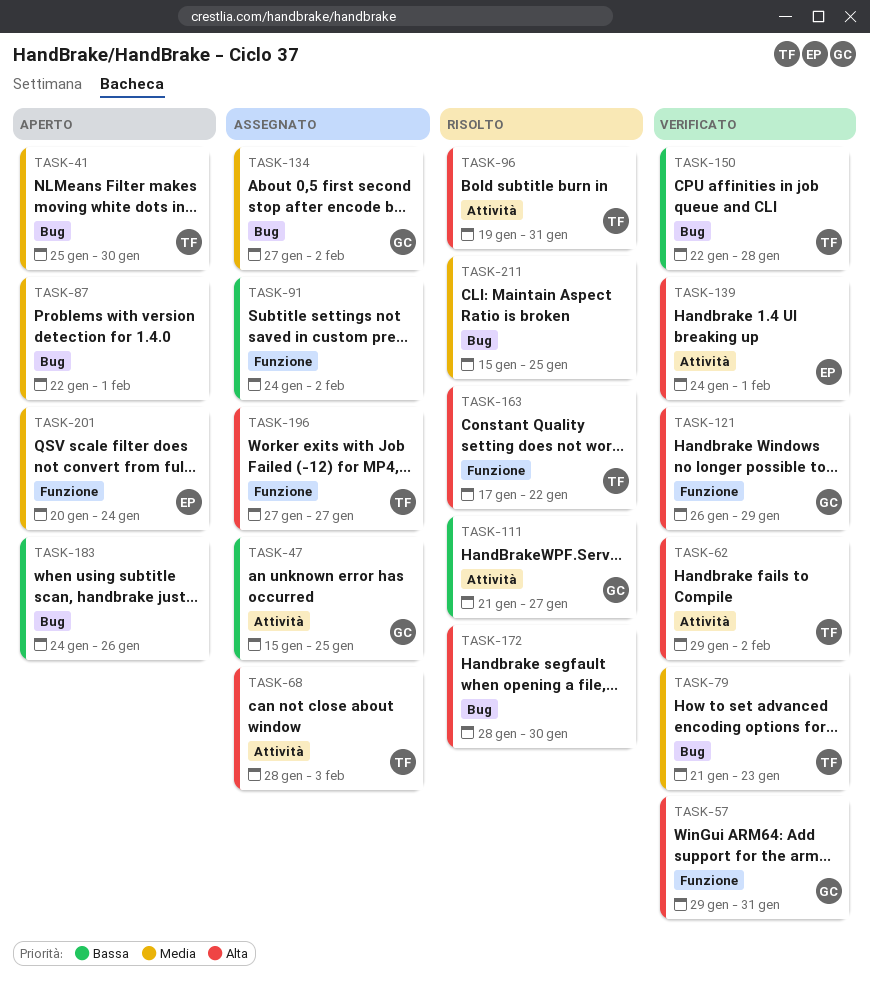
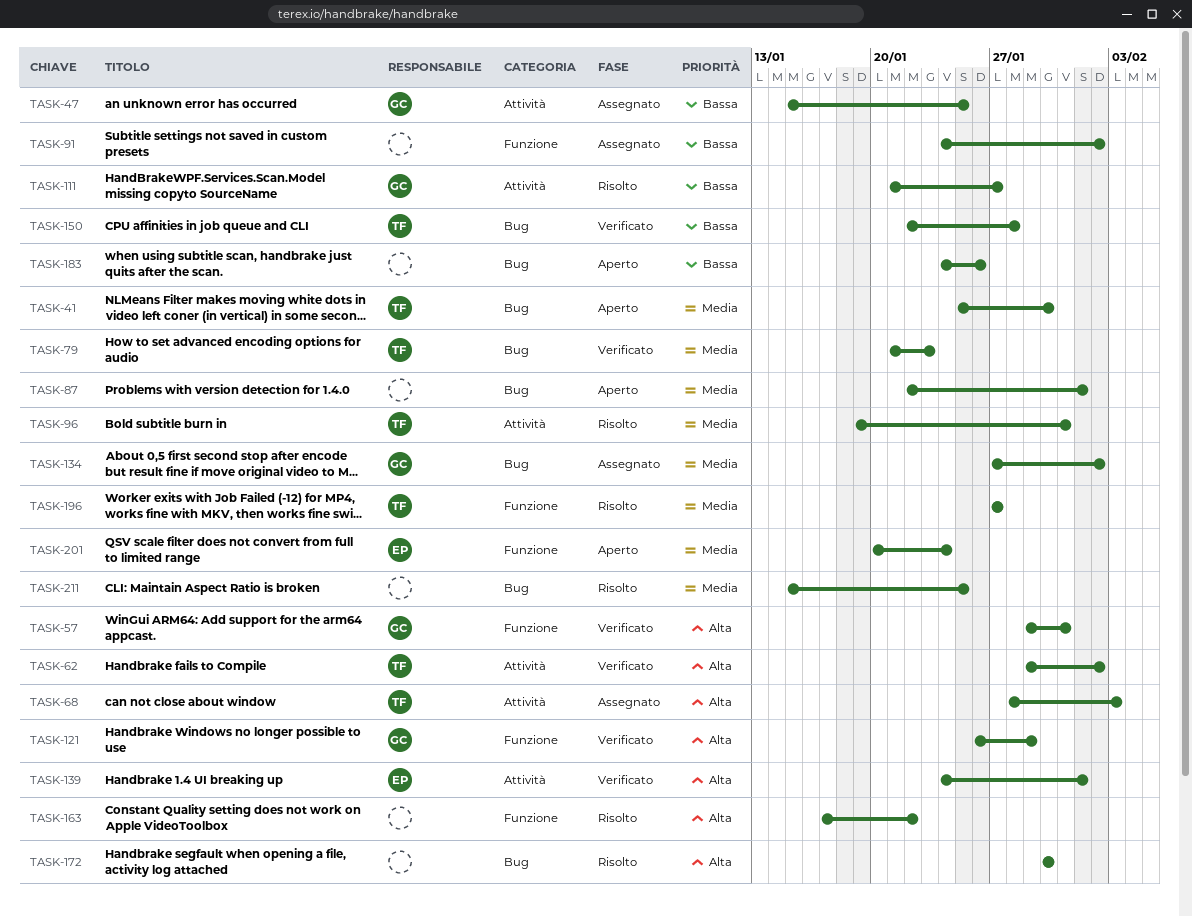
TASK-96, priority: Alta -> Media
TASK-163, owner: TF -> none
TASK-172, start: Jan 28 -> Jan 30
TASK-196, status: Assegnato -> Risolto
TASK-196, priority: Alta -> Media

